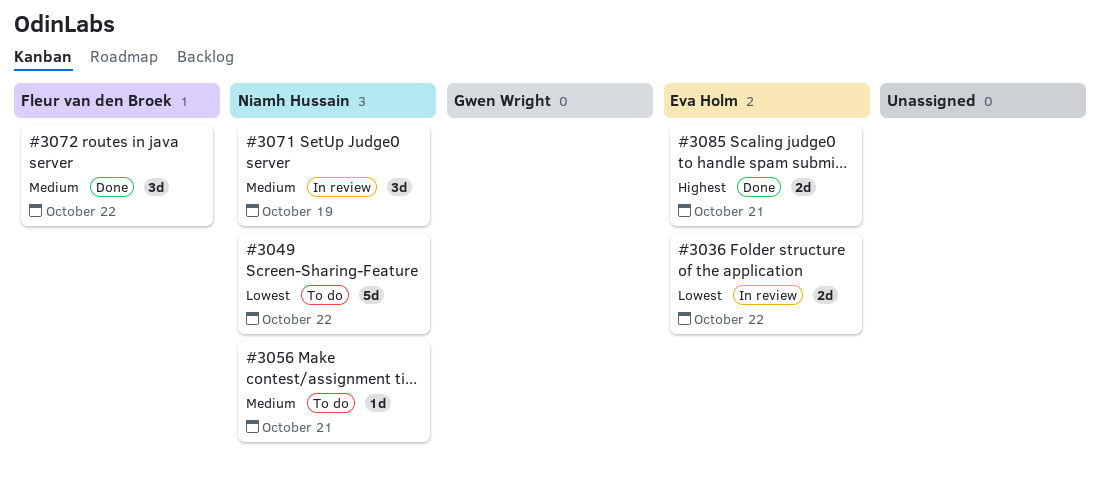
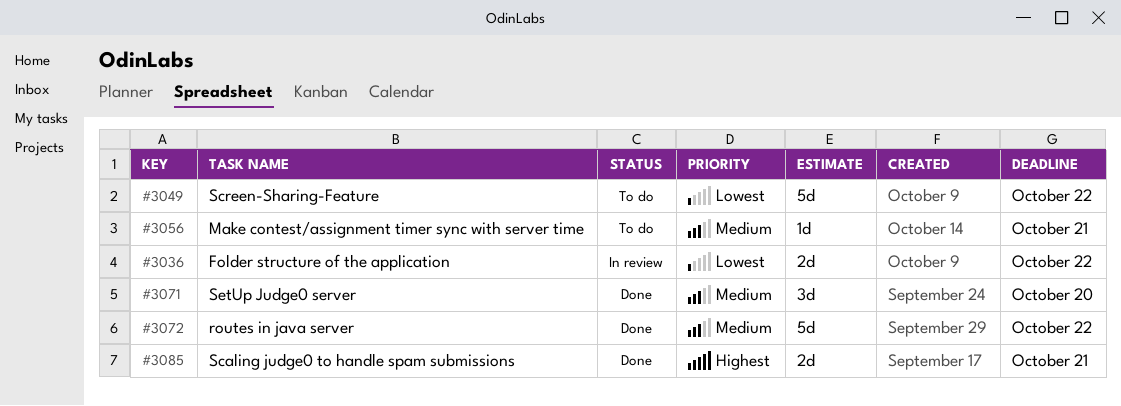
#3071, status: In review -> Done
#3071, due: Oct 19 -> Oct 20
#3072, estimate: 3d -> 5d

